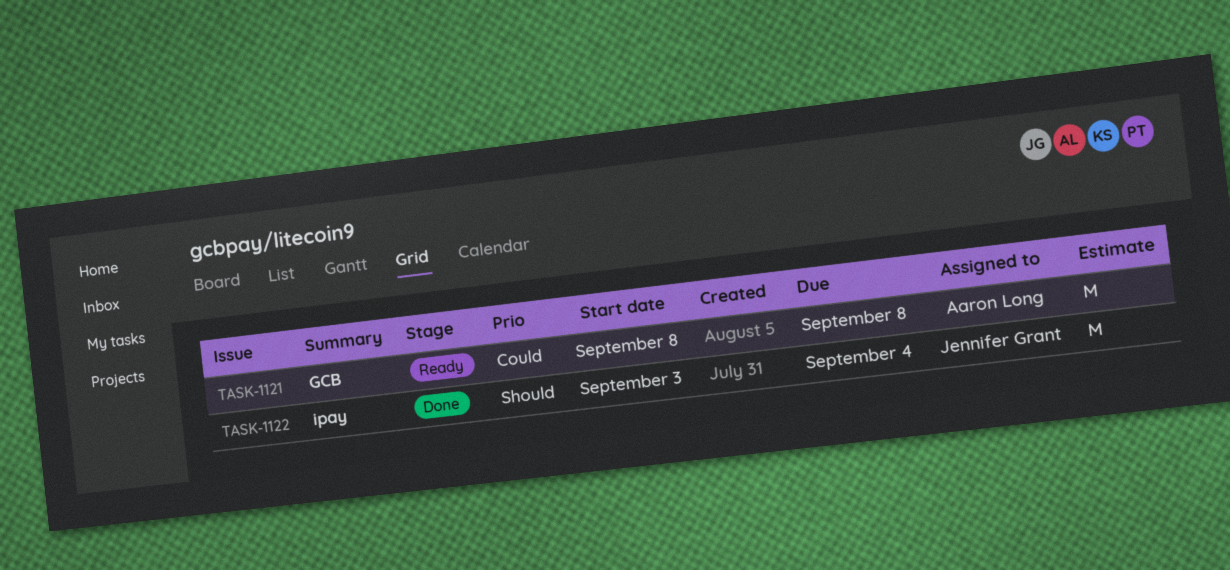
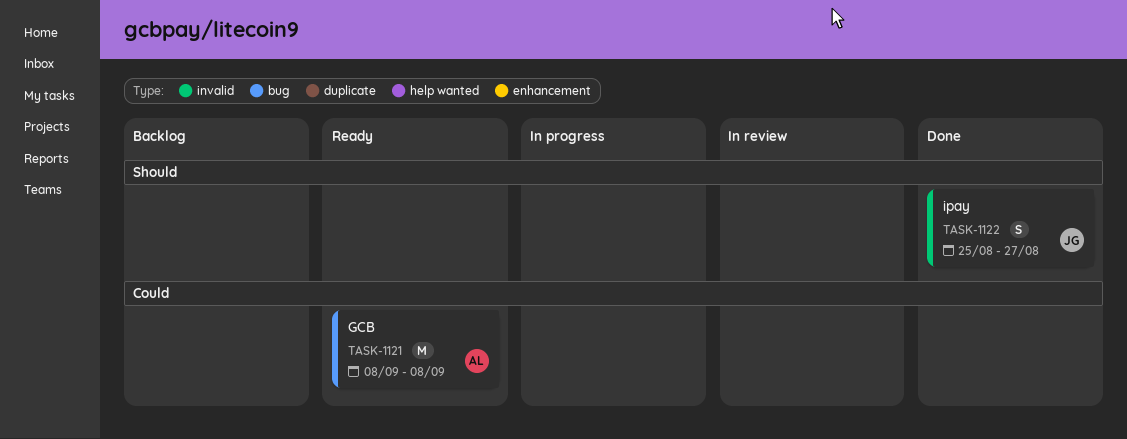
TASK-1122, estimate: M -> S
TASK-1122, start: Sep 3 -> Aug 25
TASK-1122, due: Sep 4 -> Aug 27

